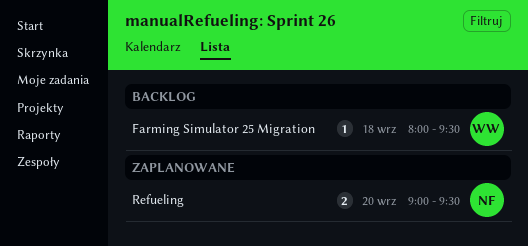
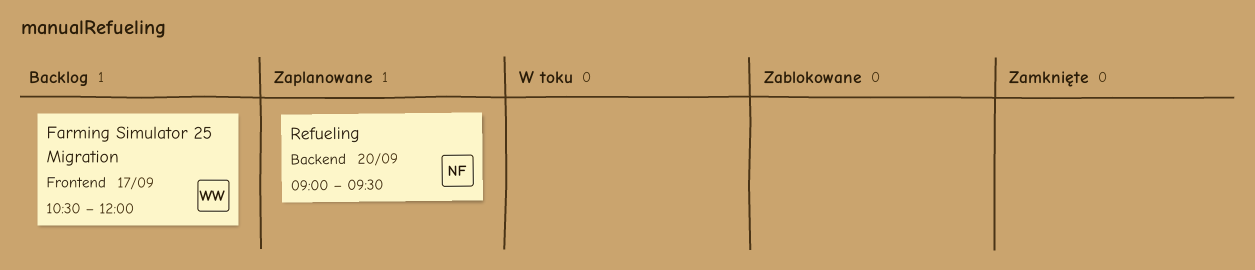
Farming Simulator 25 Migration, day: Sep 18 -> Sep 17
Farming Simulator 25 Migration, begins: 08:00 -> 10:30
Farming Simulator 25 Migration, ends: 09:30 -> 12:00

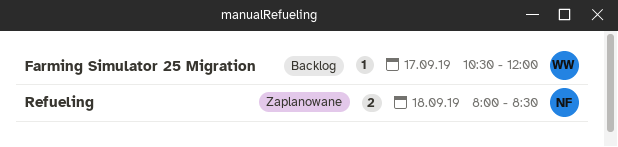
Refueling, day: Sep 20 -> Sep 18
Refueling, begins: 09:00 -> 08:00
Refueling, ends: 09:30 -> 08:30

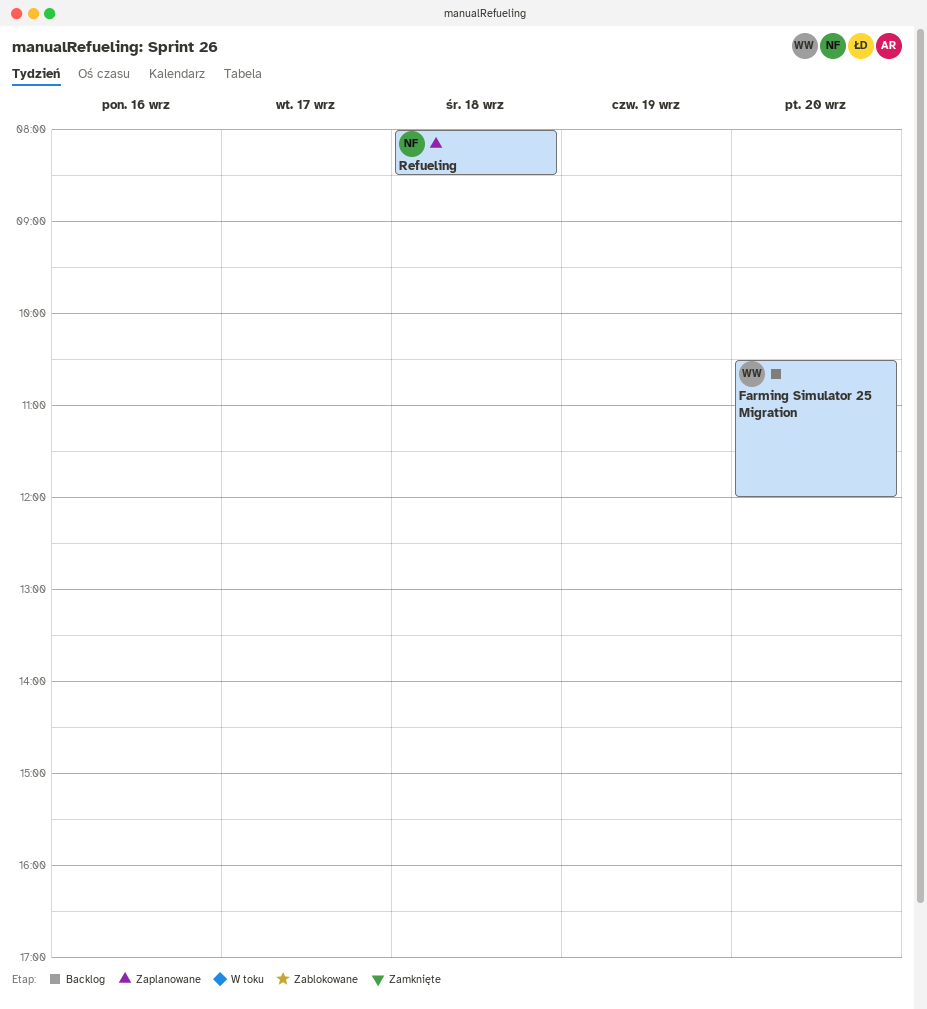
Farming Simulator 25 Migration, day: Sep 17 -> Sep 20

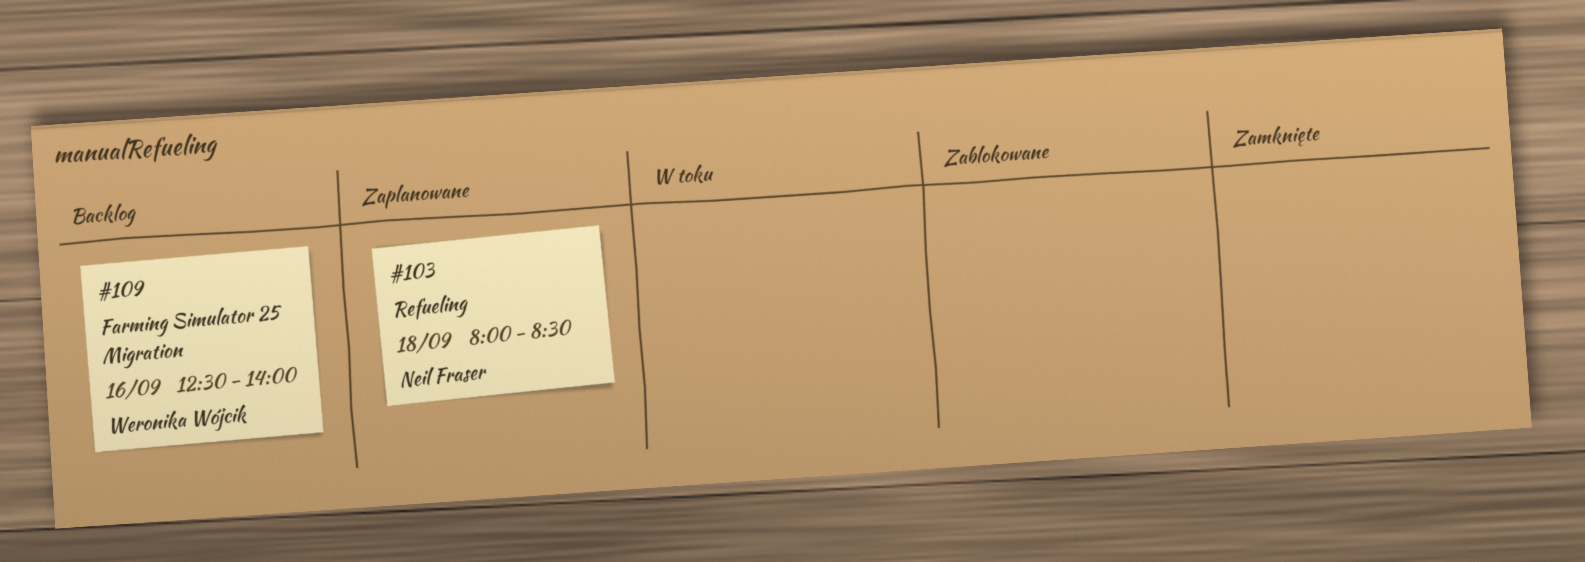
Farming Simulator 25 Migration, day: Sep 20 -> Sep 16
Farming Simulator 25 Migration, begins: 10:30 -> 12:30
Farming Simulator 25 Migration, ends: 12:00 -> 14:00

